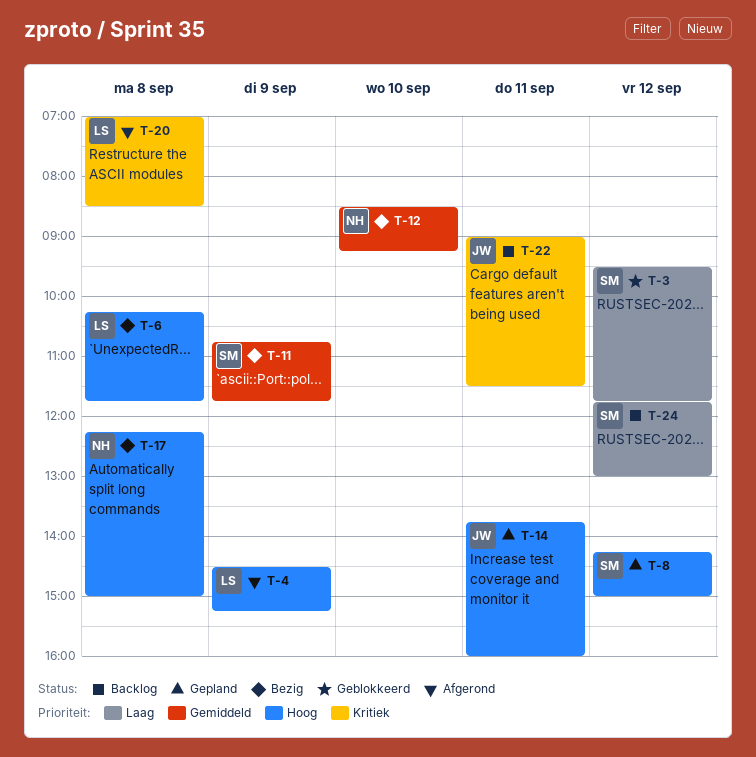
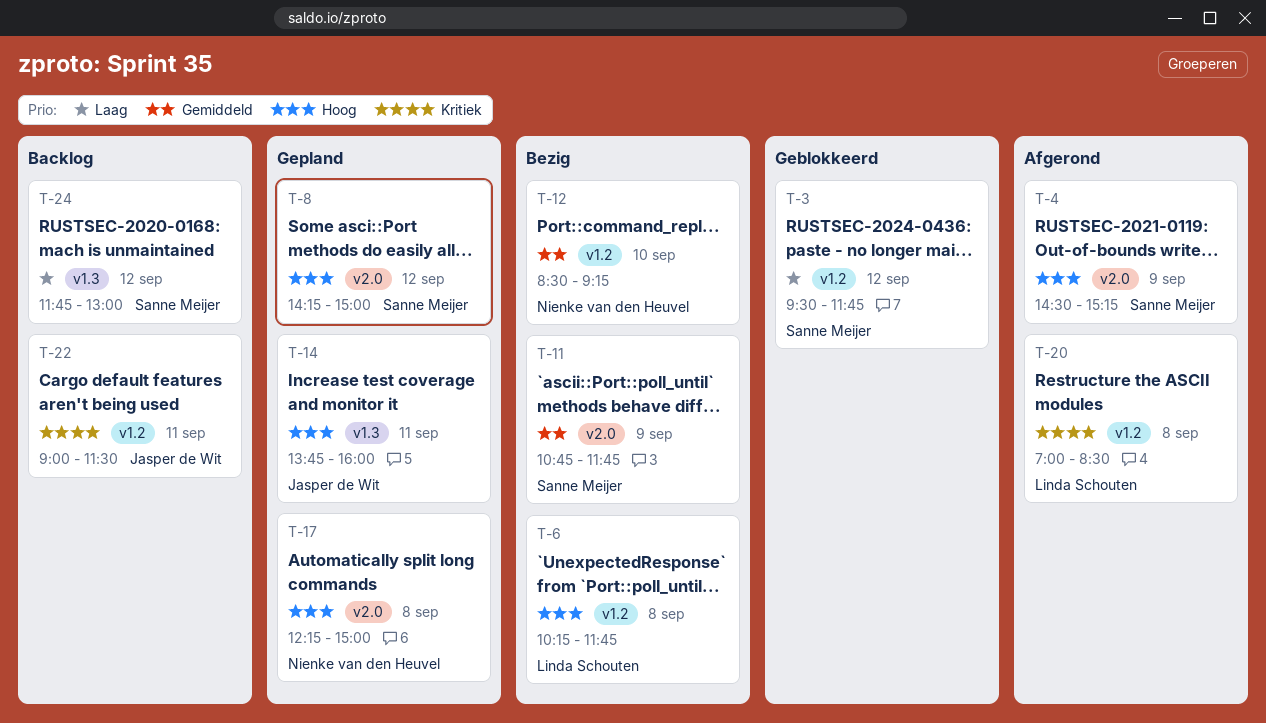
T-4, owner: Linda Schouten -> Sanne Meijer
T-17, status: Bezig -> Gepland

